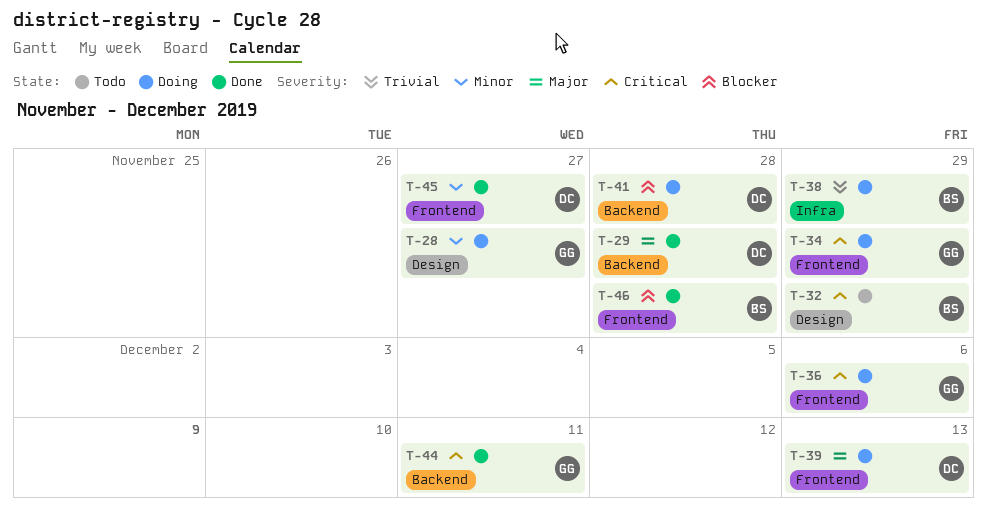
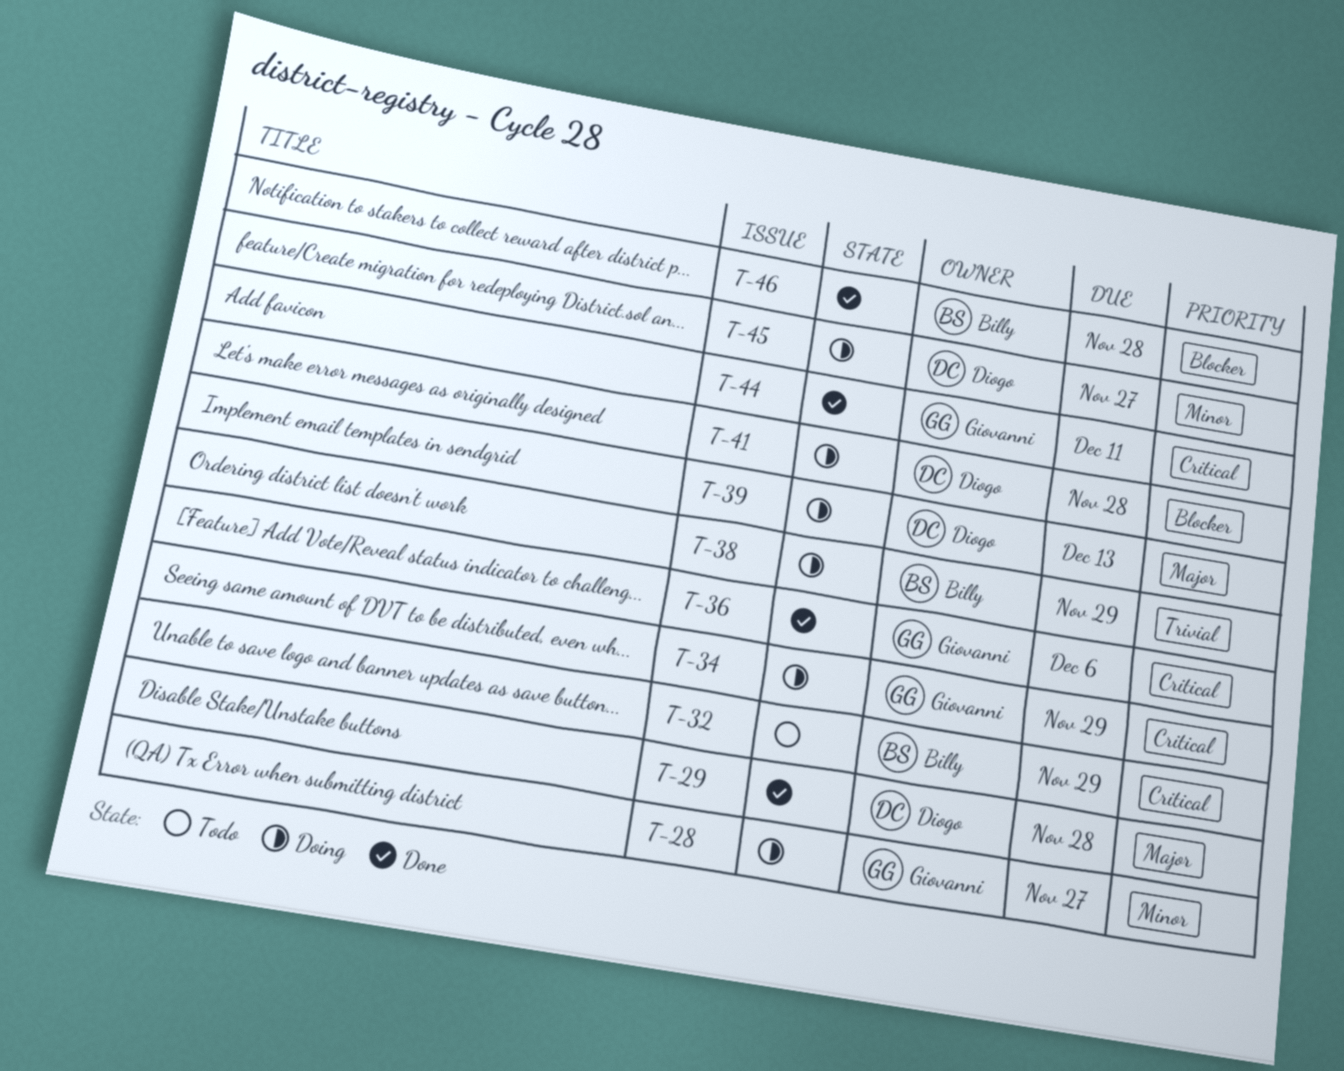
T-36, status: Doing -> Done
T-45, status: Done -> Doing

